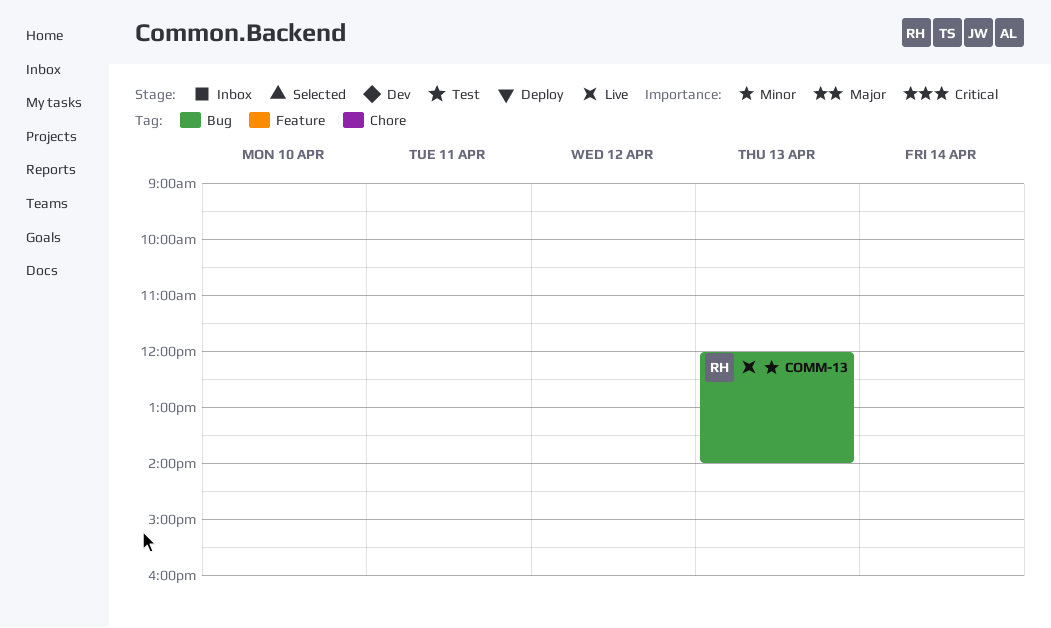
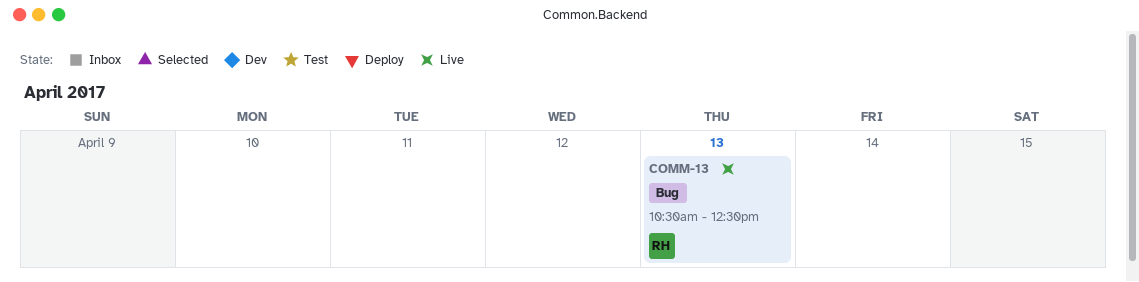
COMM-13, begins: 12:00 -> 10:30
COMM-13, ends: 14:00 -> 12:30

